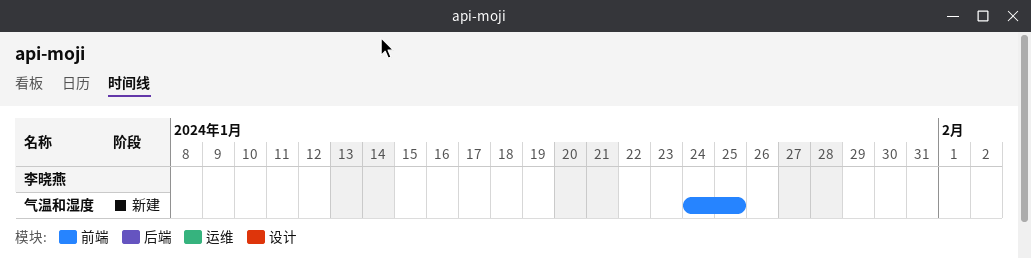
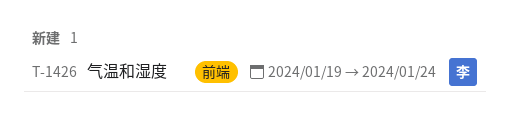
气温和湿度, start: Jan 24 -> Jan 19
气温和湿度, due: Jan 25 -> Jan 24

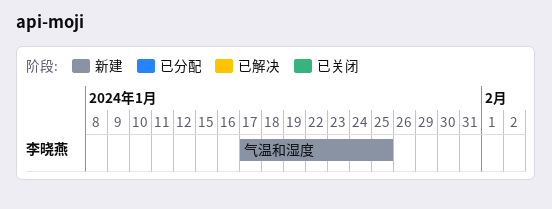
气温和湿度, start: Jan 19 -> Jan 17
气温和湿度, due: Jan 24 -> Jan 25

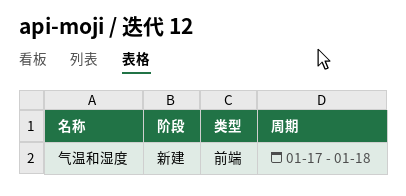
气温和湿度, due: Jan 25 -> Jan 18

